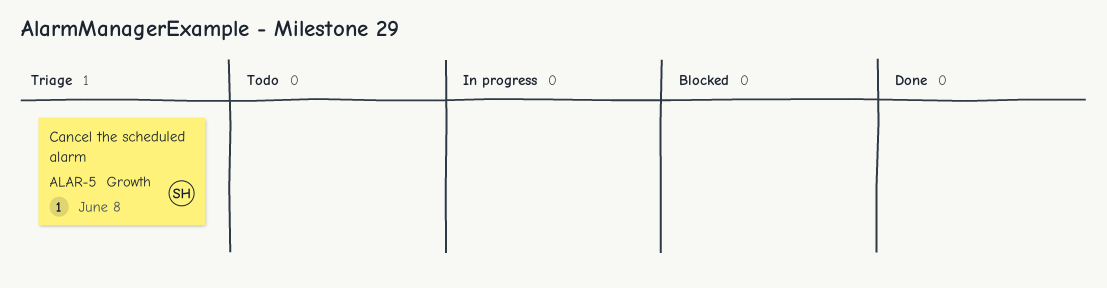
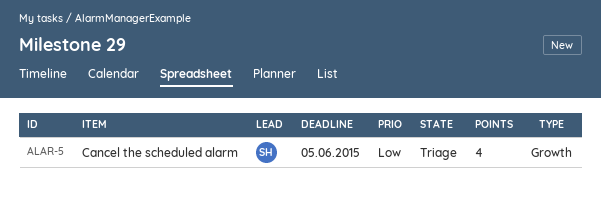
ALAR-5, estimate: 1 -> 4
ALAR-5, due: Jun 8 -> Jun 5

